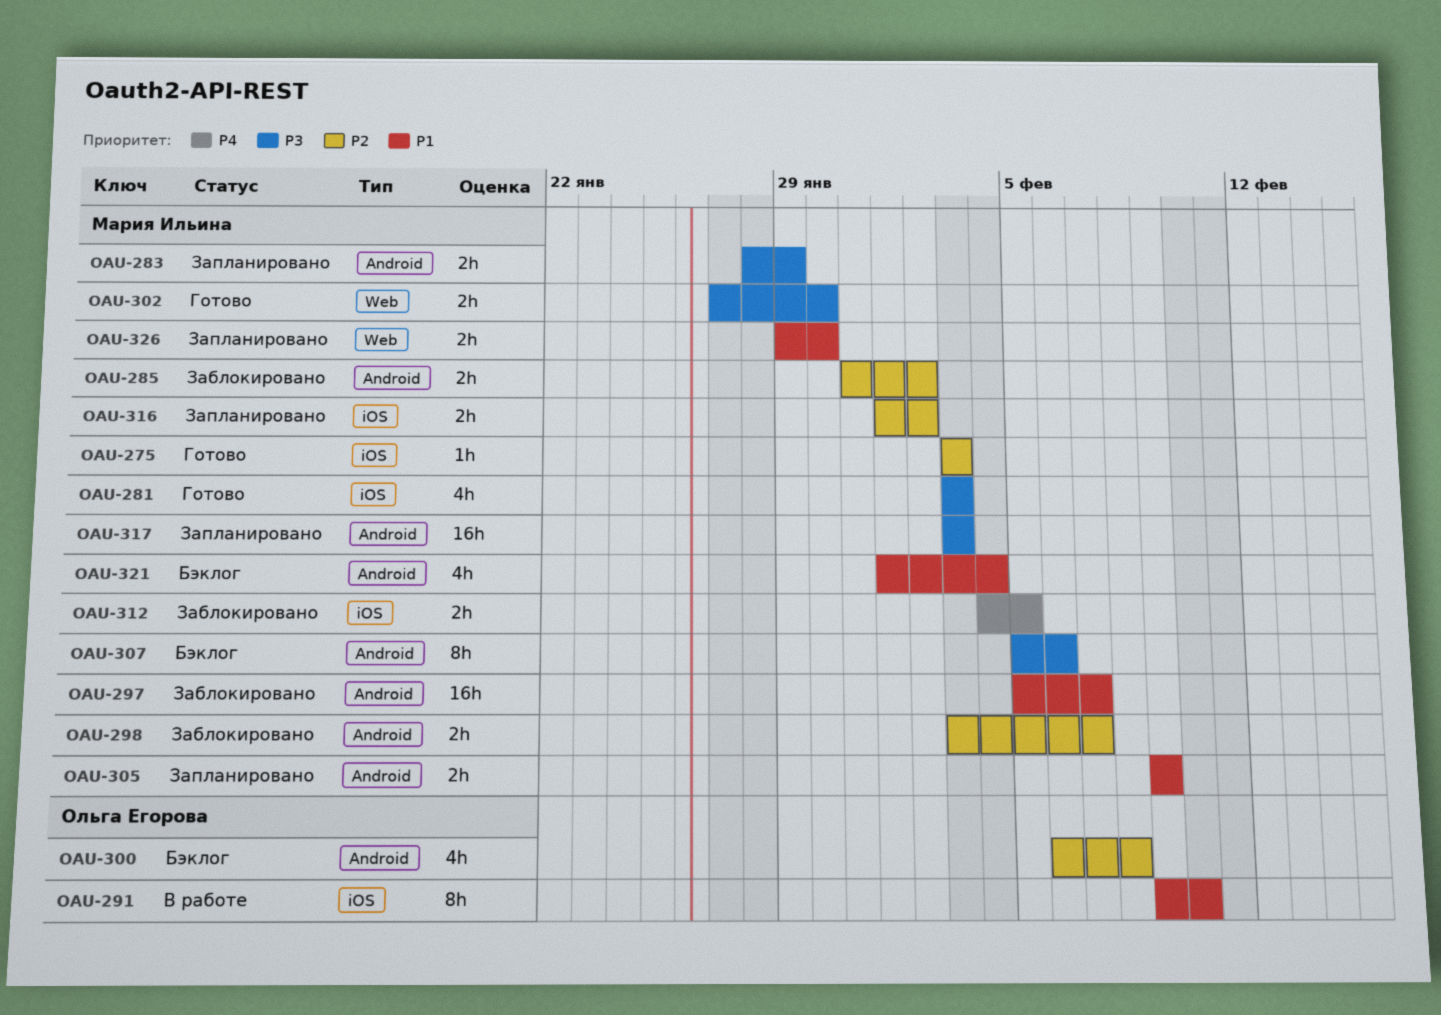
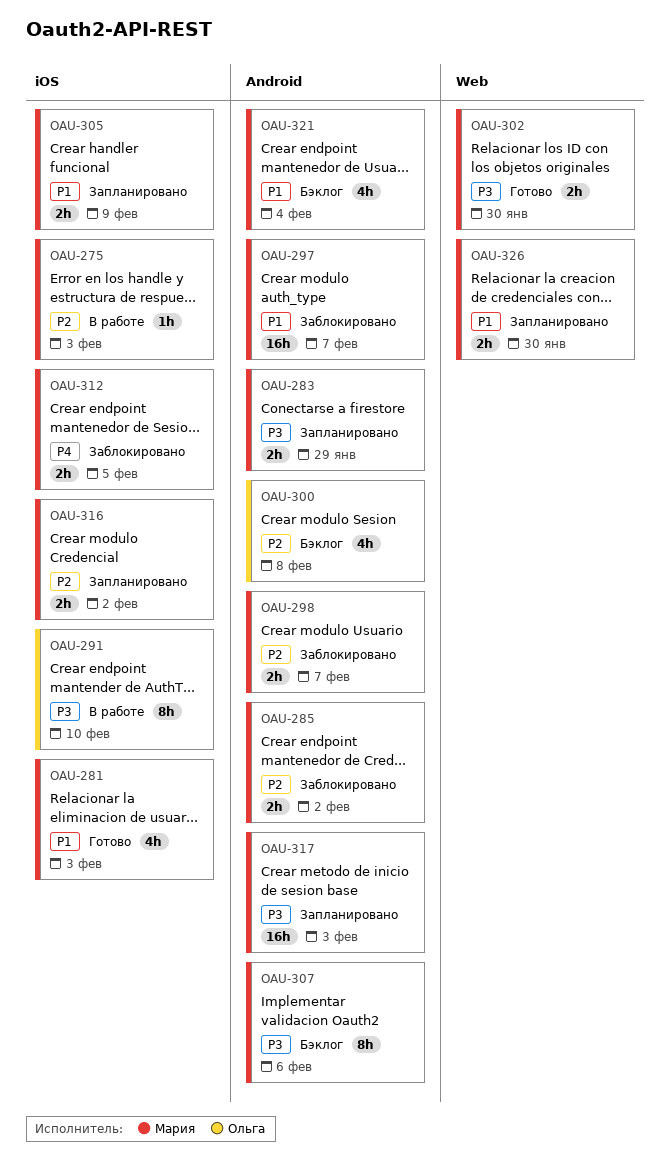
OAU-275, status: Готово -> В работе
OAU-281, priority: P3 -> P1
OAU-291, priority: P1 -> P3
OAU-305, label: Android -> iOS

